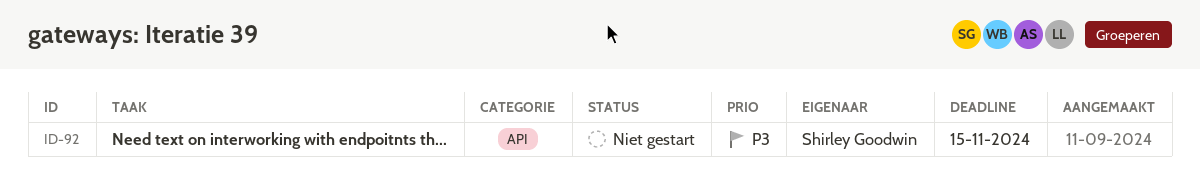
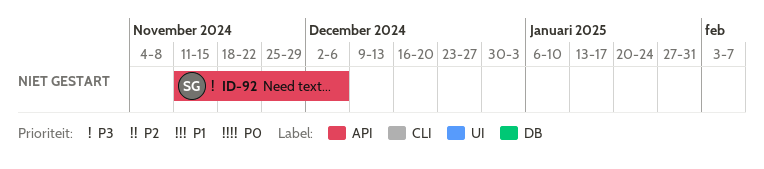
ID-92, due: Nov 15 -> Dec 6

